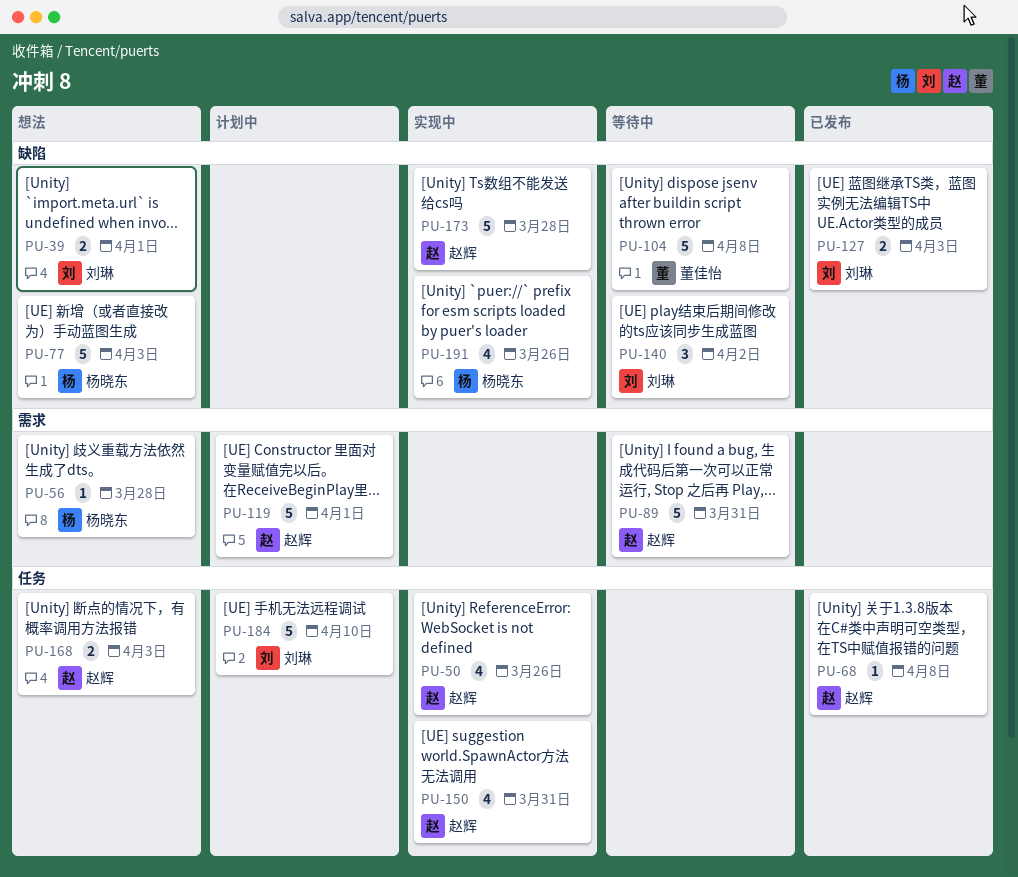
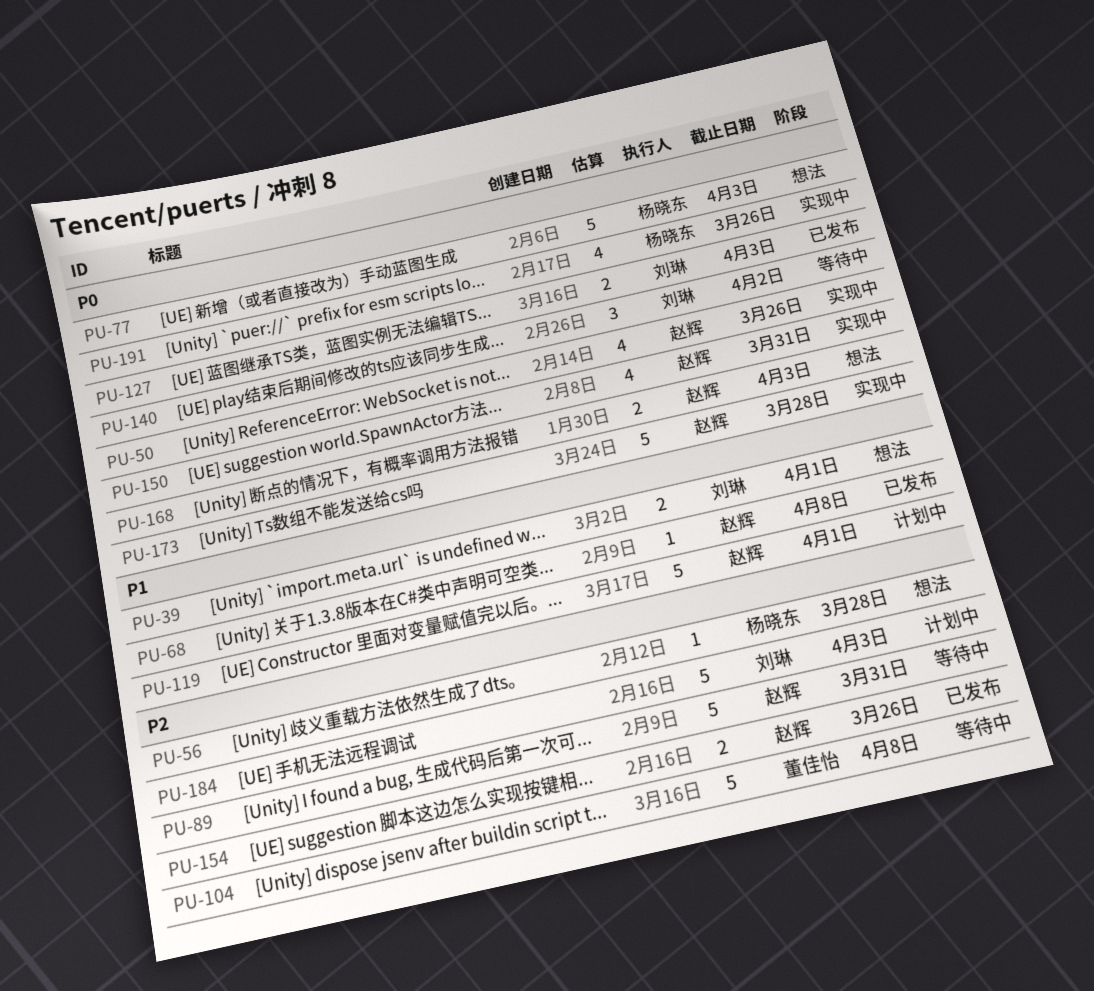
PU-154: none -> present
PU-184, due: Apr 10 -> Apr 3

